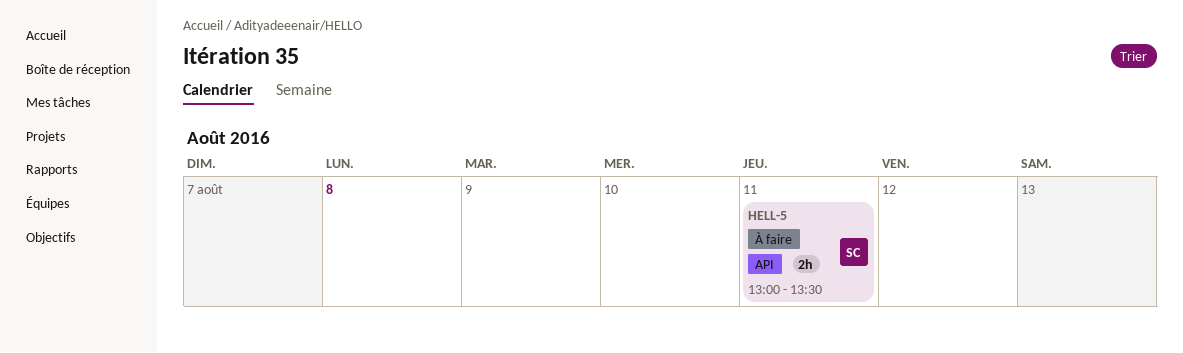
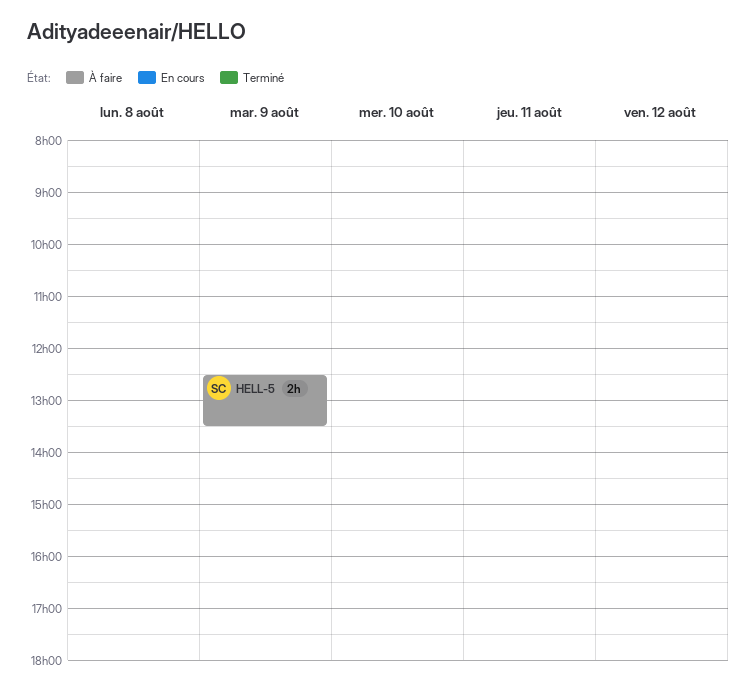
HELL-5, day: Aug 11 -> Aug 9
HELL-5, begins: 13:00 -> 12:30

